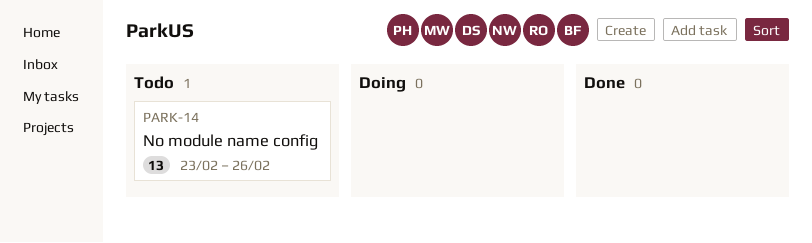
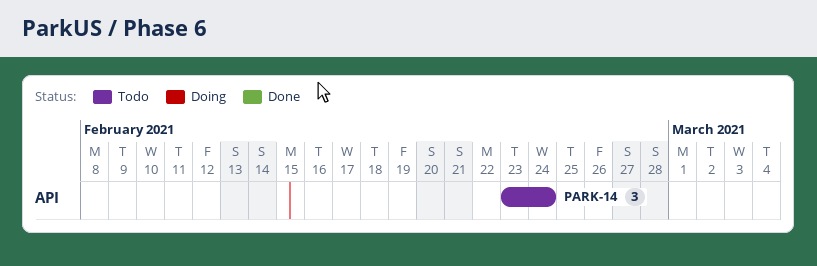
PARK-14, estimate: 13 -> 3
PARK-14, due: Feb 26 -> Feb 24

